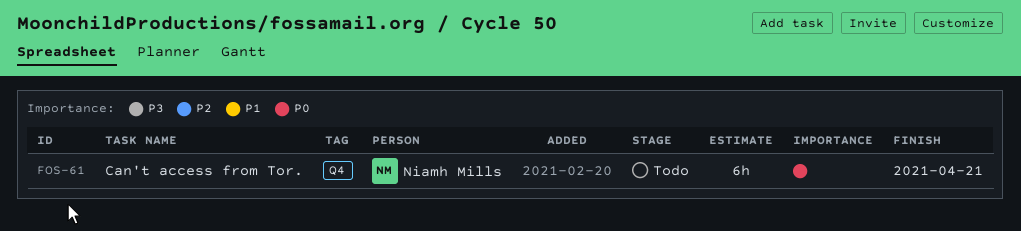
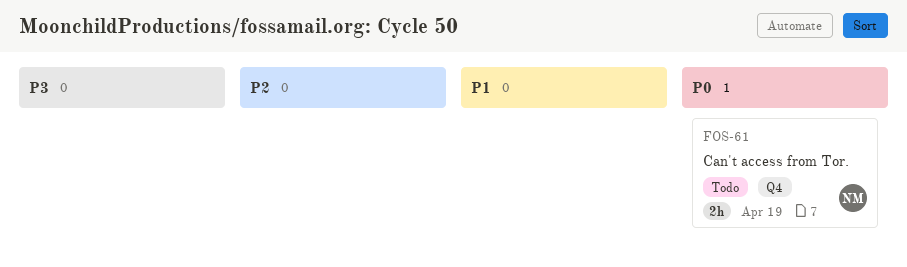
FOS-61, estimate: 6h -> 2h
FOS-61, due: Apr 21 -> Apr 19

